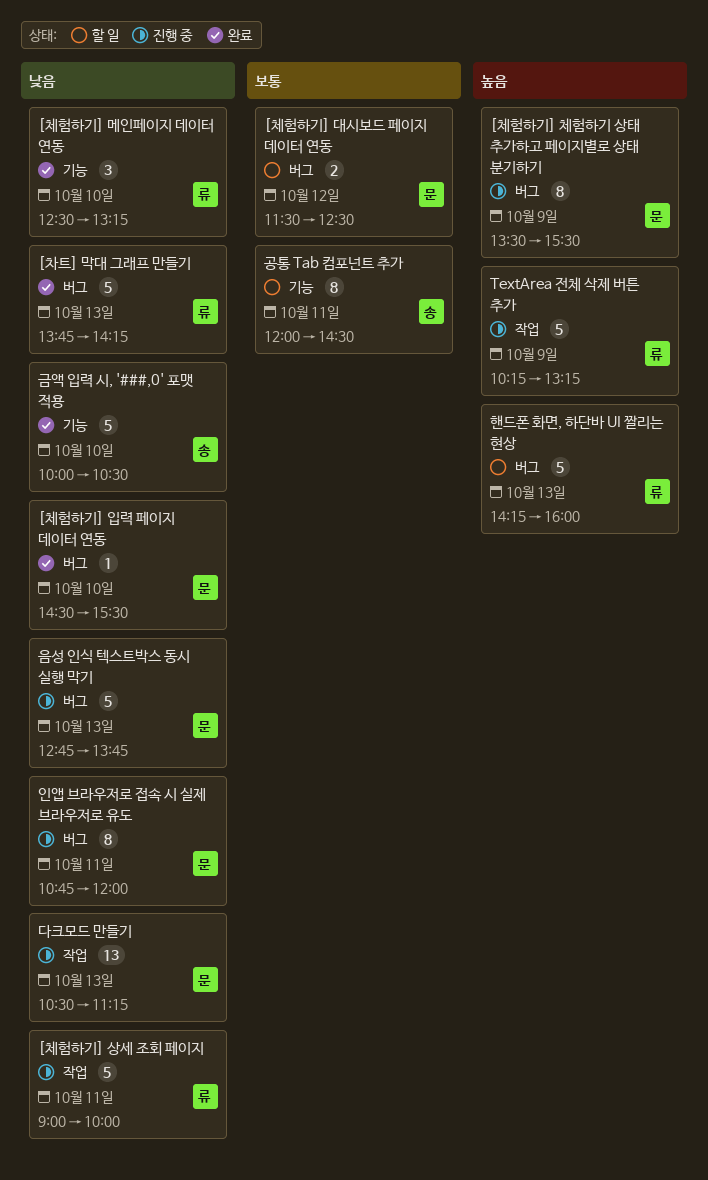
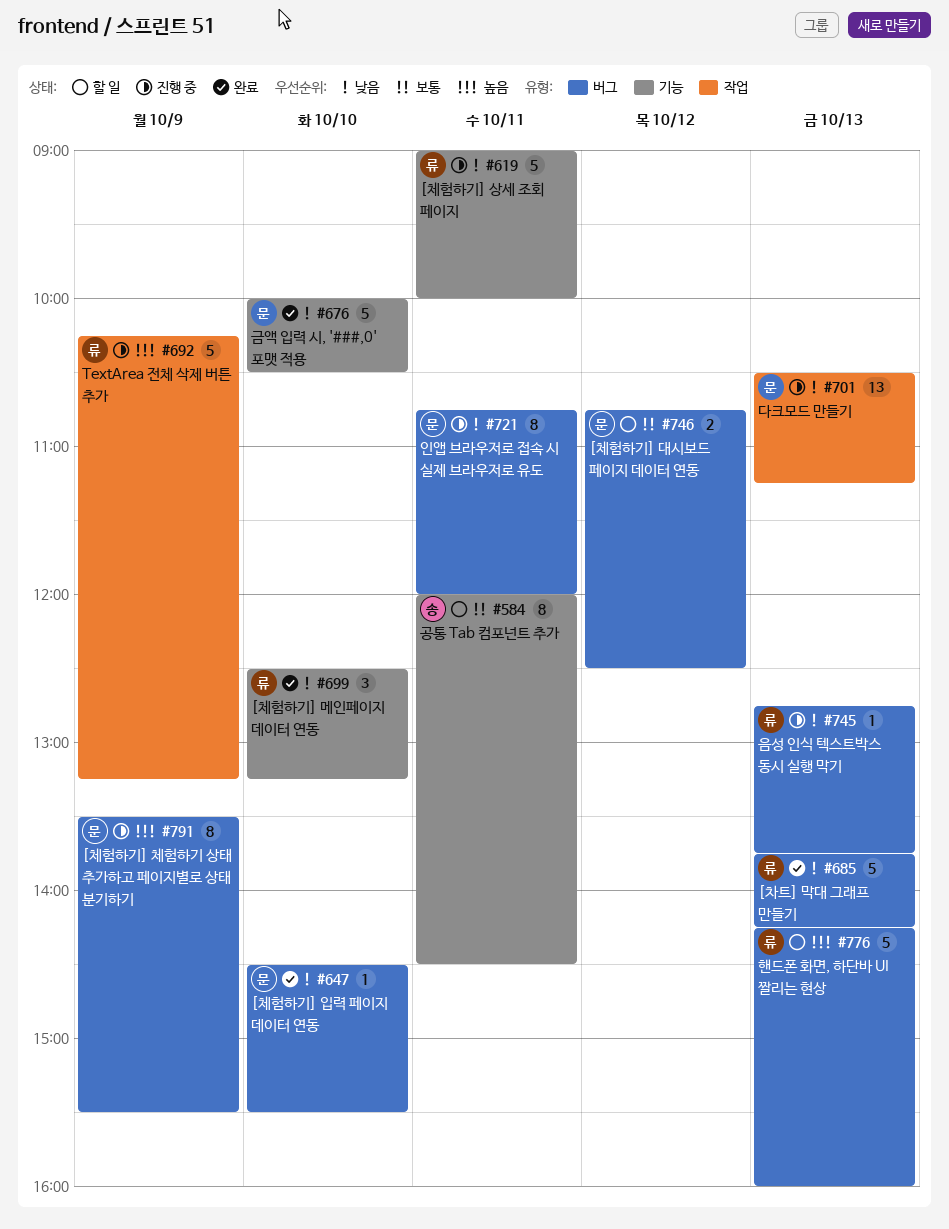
[체험하기] 대시보드 페이지 데이터 연동, begins: 11:30 -> 10:45
[체험하기] 상세 조회 페이지, label: 작업 -> 기능
금액 입력 시, '###,0' 포맷 적용, owner: 송 -> 문
음성 인식 텍스트박스 동시 실행 막기, owner: 문 -> 류
음성 인식 텍스트박스 동시 실행 막기, estimate: 5 -> 1

